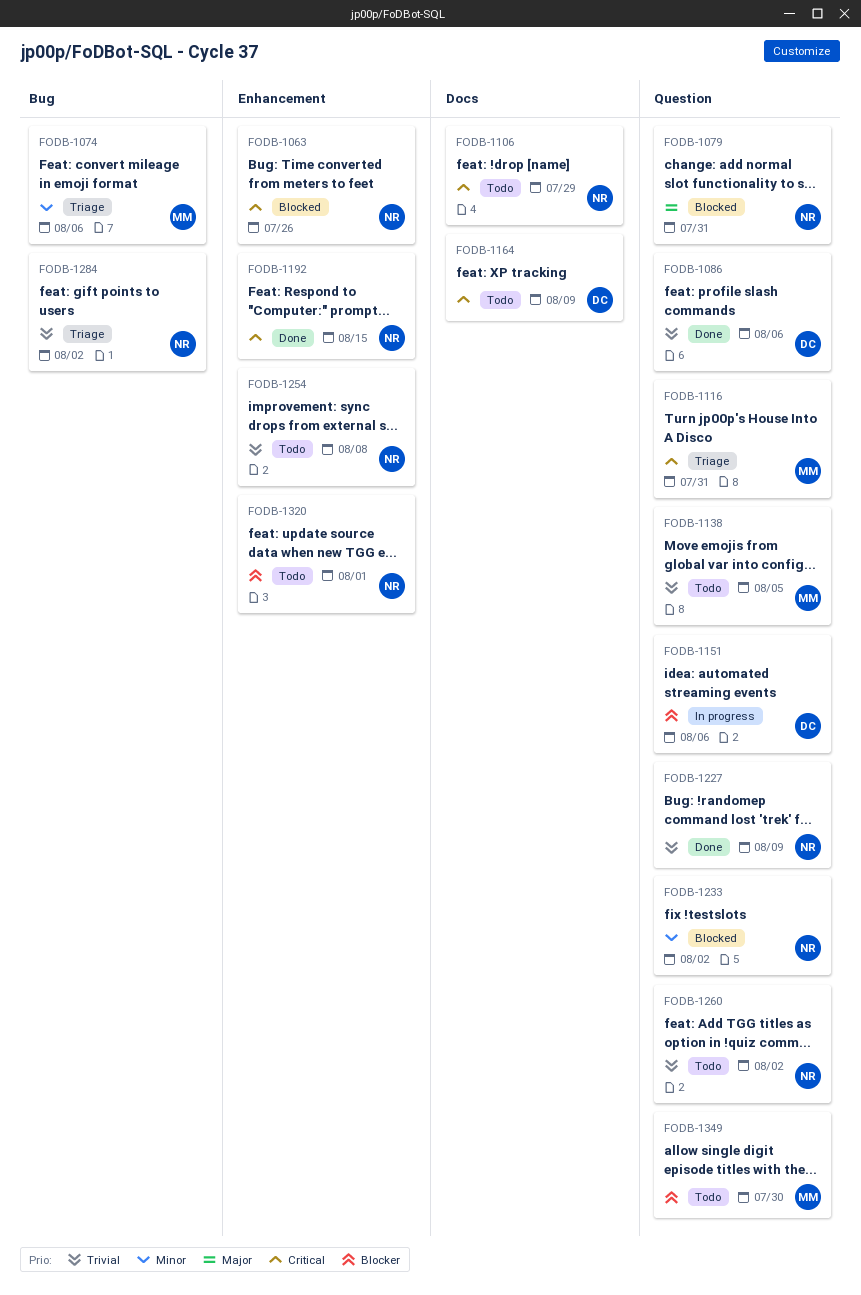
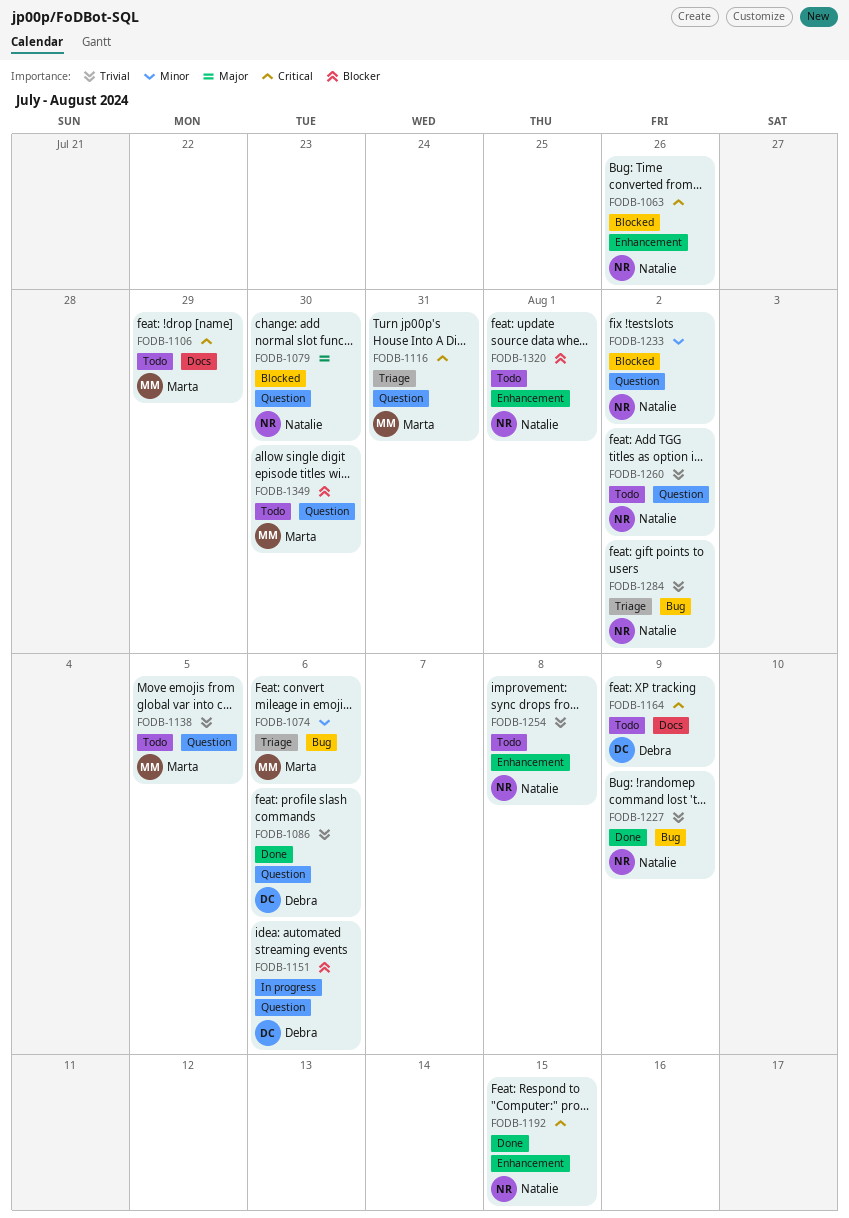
FODB-1079, due: Jul 31 -> Jul 30
FODB-1106, owner: Natalie -> Marta
FODB-1227, label: Question -> Bug

